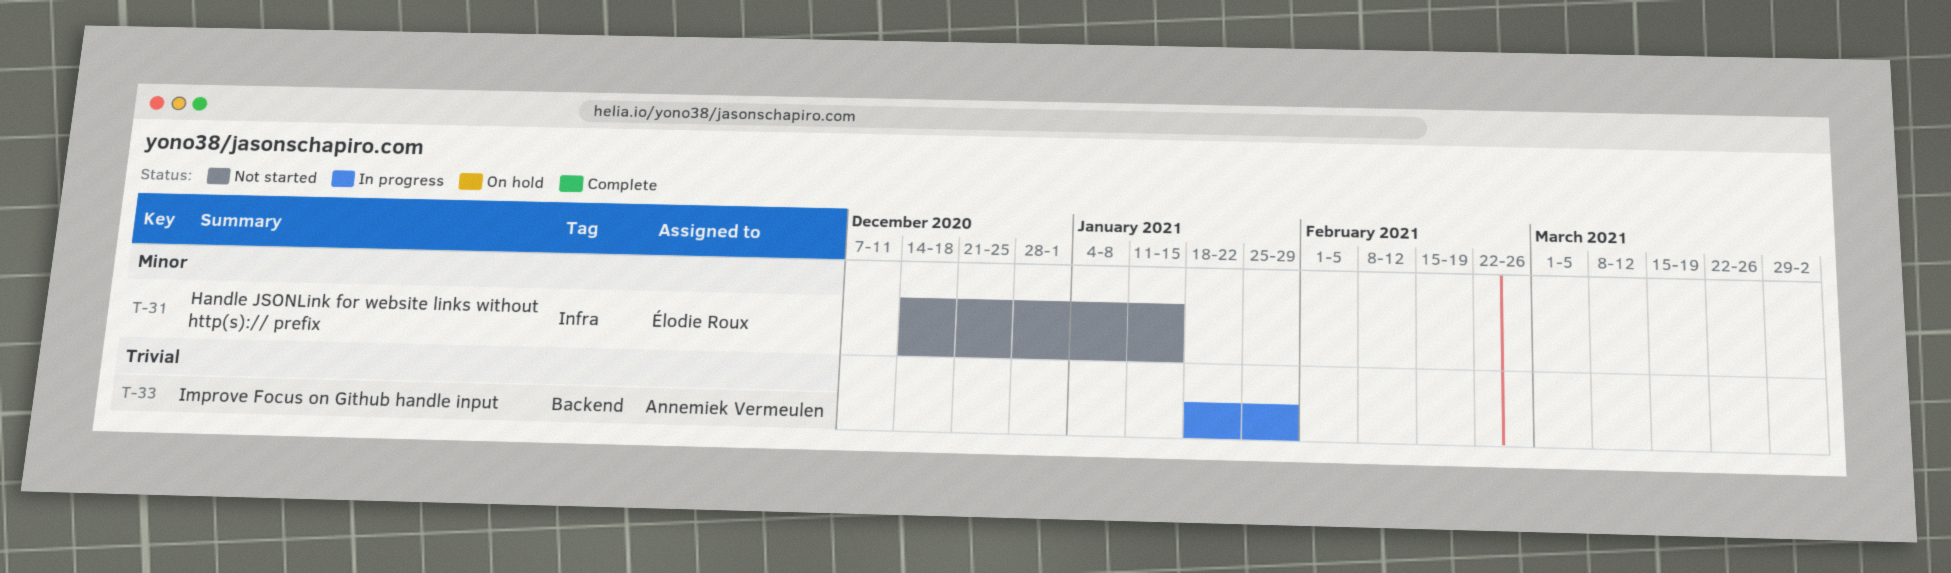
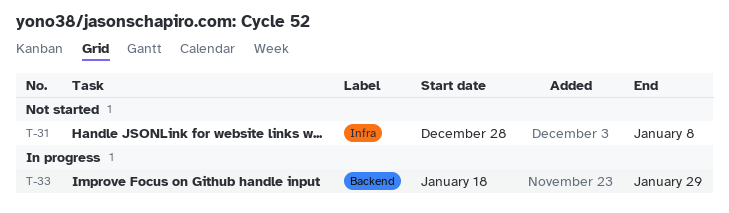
T-31, start: Dec 14 -> Dec 28
T-31, due: Jan 15 -> Jan 8

